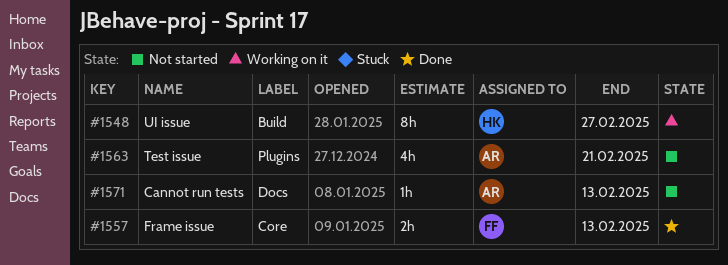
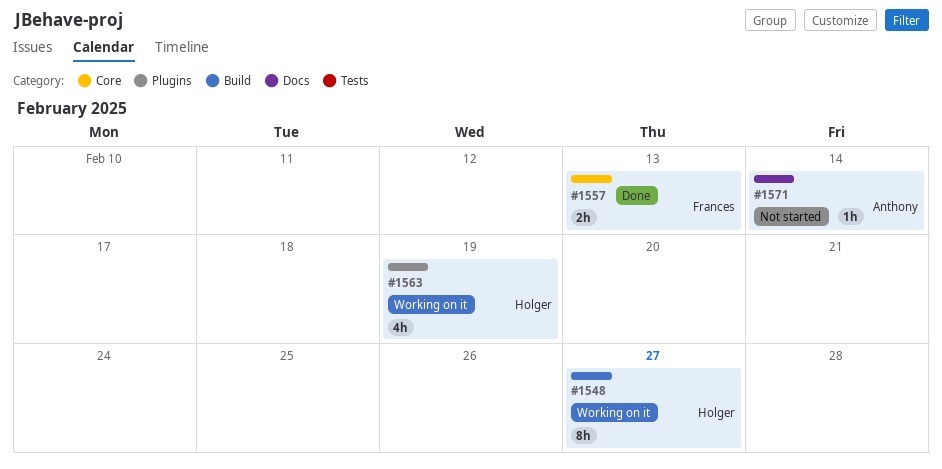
#1563, status: Not started -> Working on it
#1563, owner: Anthony -> Holger
#1563, due: Feb 21 -> Feb 19
#1571, due: Feb 13 -> Feb 14

